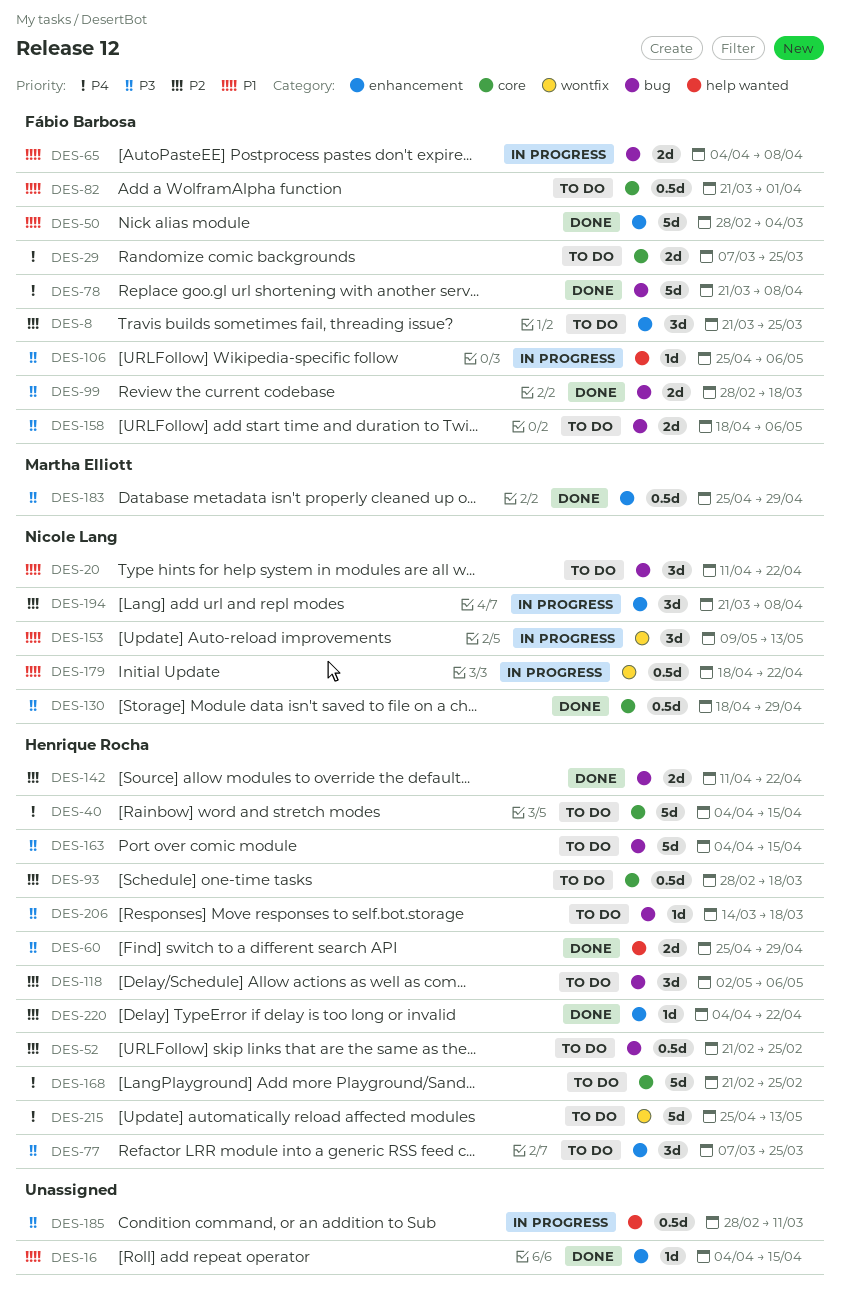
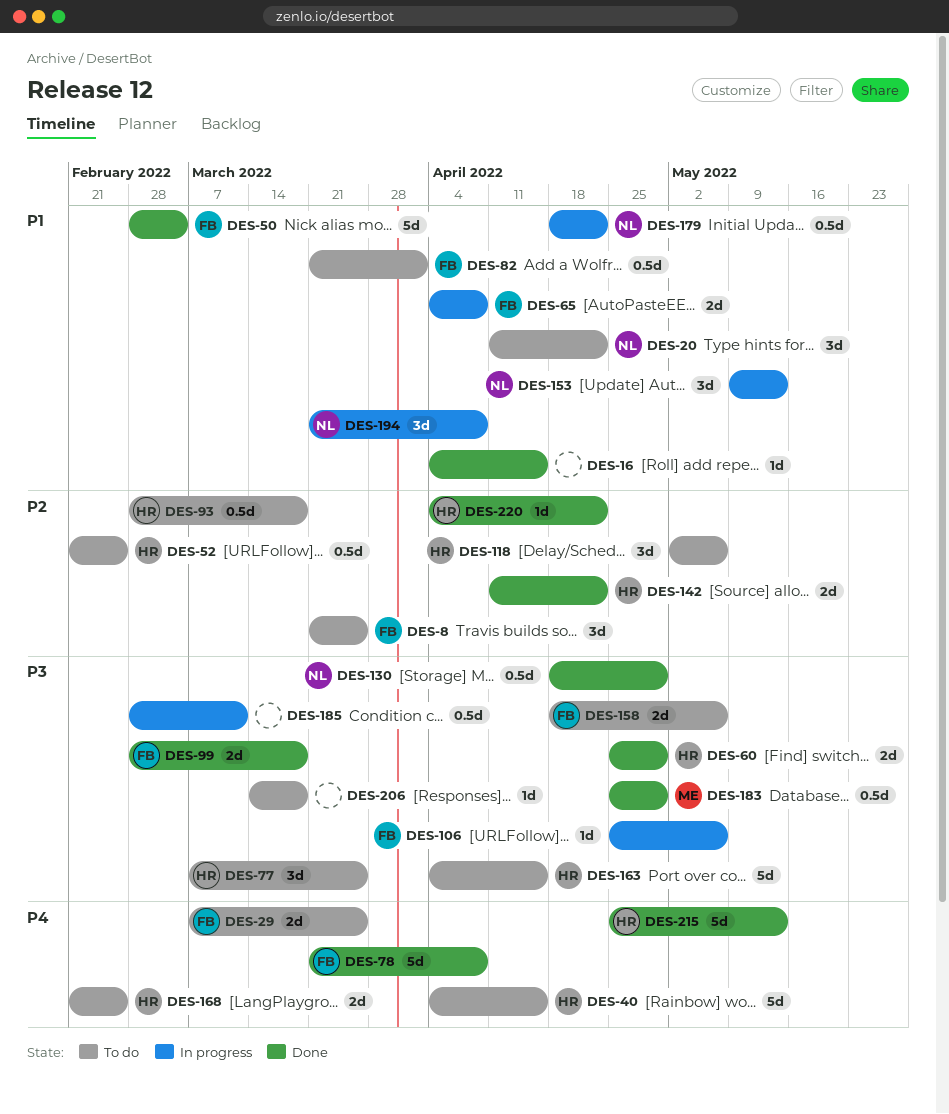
DES-168, estimate: 5d -> 2d
DES-194, priority: P2 -> P1
DES-206, owner: Henrique Rocha -> none
DES-215, status: To do -> Done

